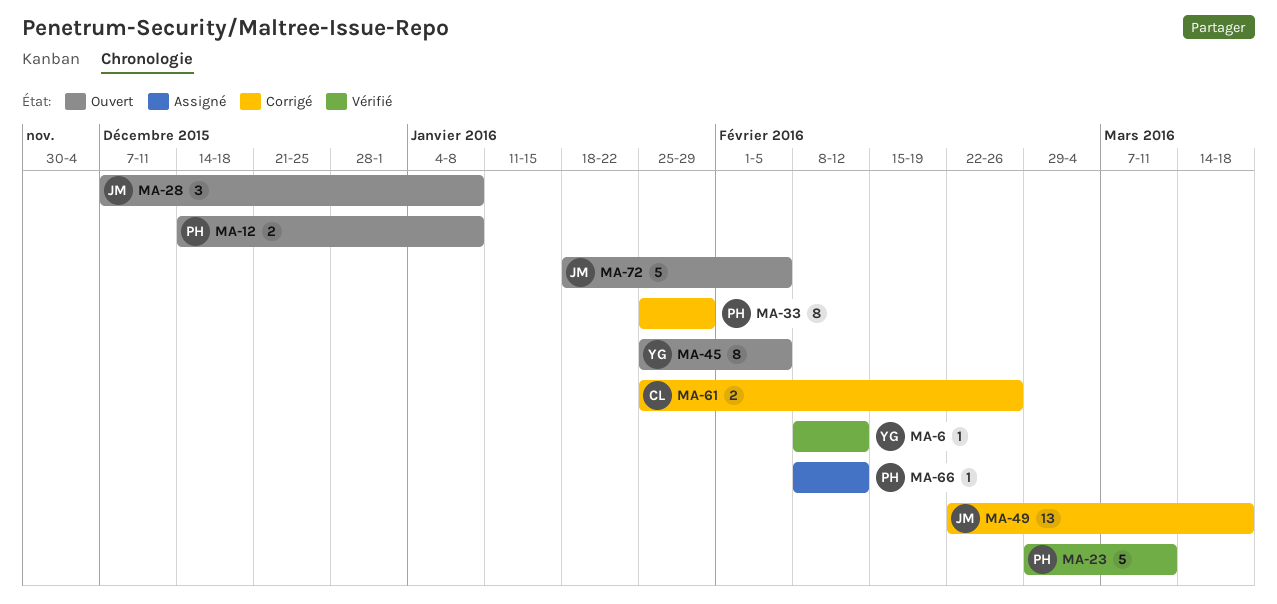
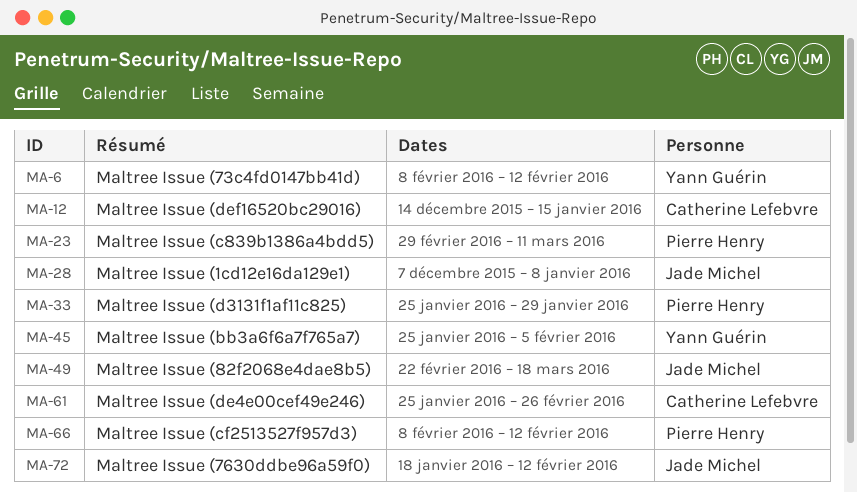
MA-12, owner: Pierre Henry -> Catherine Lefebvre
MA-12, due: Jan 8 -> Jan 15
MA-72, due: Feb 5 -> Feb 12

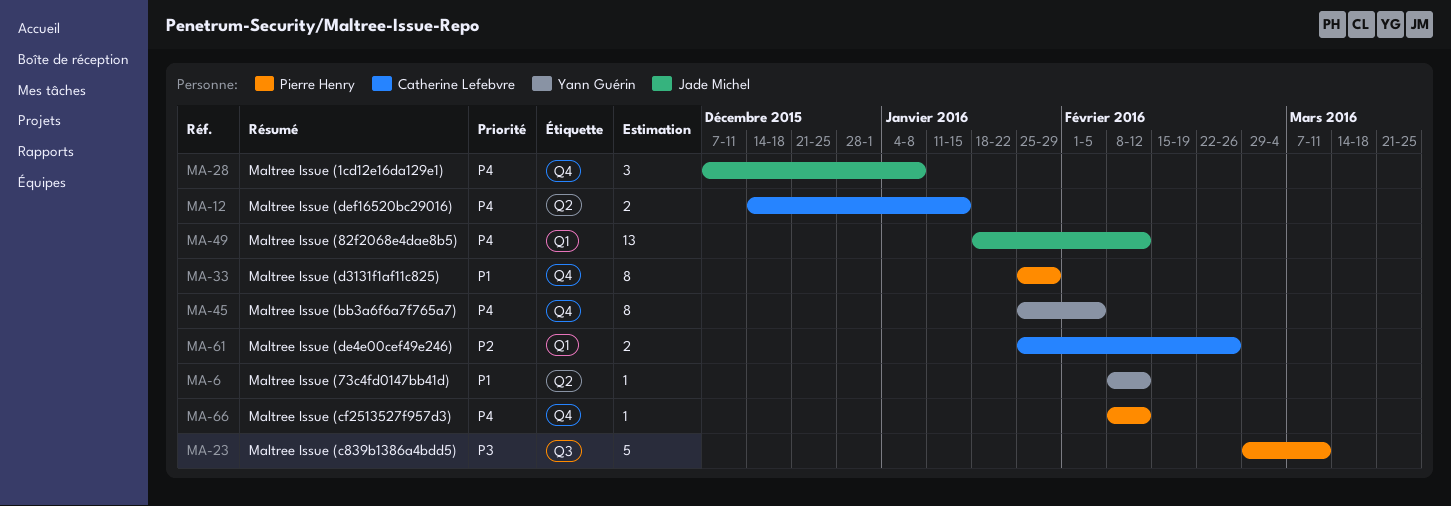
MA-49, start: Feb 22 -> Jan 18
MA-49, due: Mar 18 -> Feb 12
MA-72: present -> none

